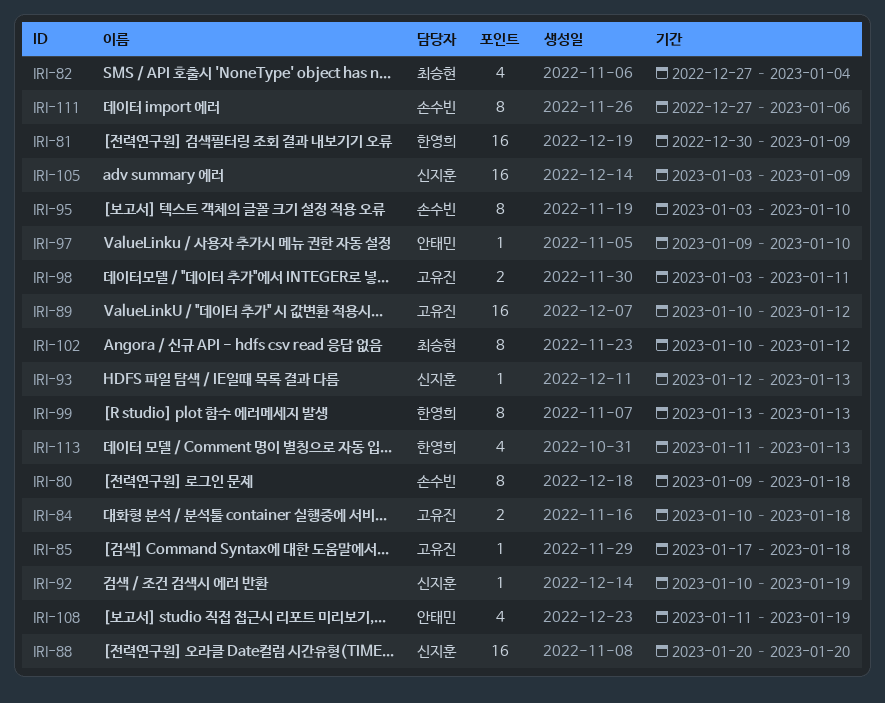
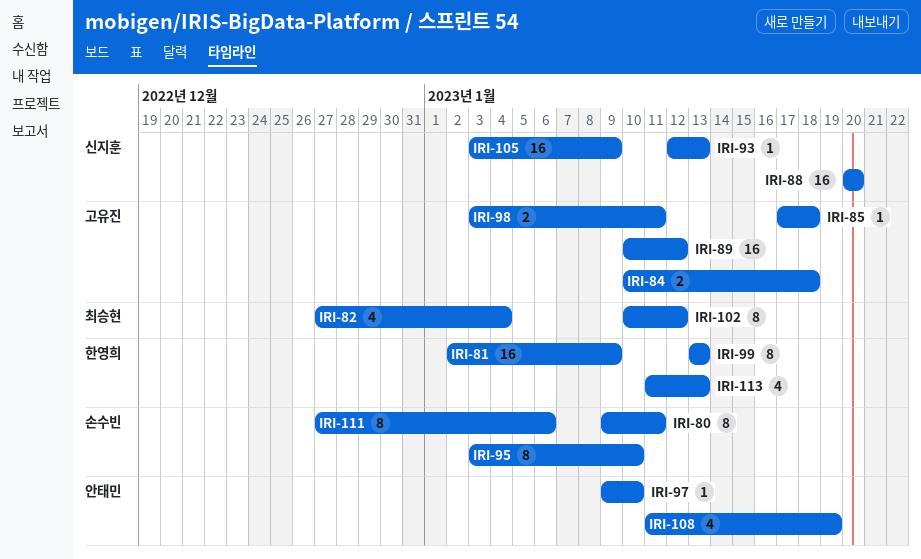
IRI-80, due: Jan 18 -> Jan 11
IRI-81, start: Dec 30 -> Jan 2
IRI-92: present -> none

